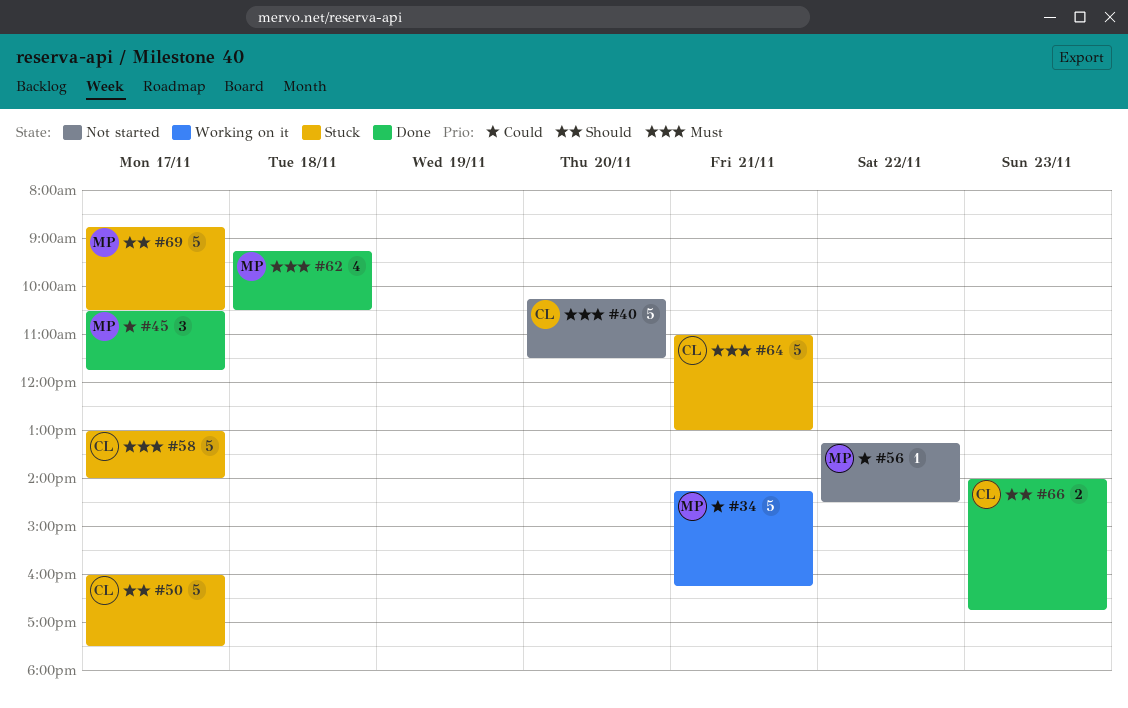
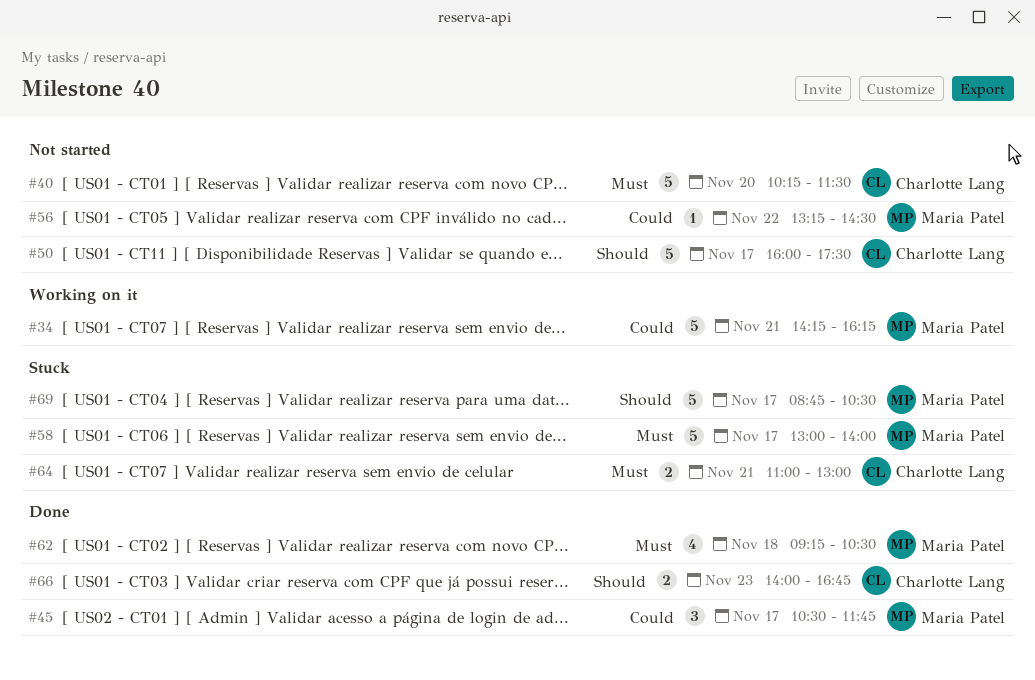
#50, status: Stuck -> Not started
#58, owner: Charlotte Lang -> Maria Patel
#64, estimate: 5 -> 2

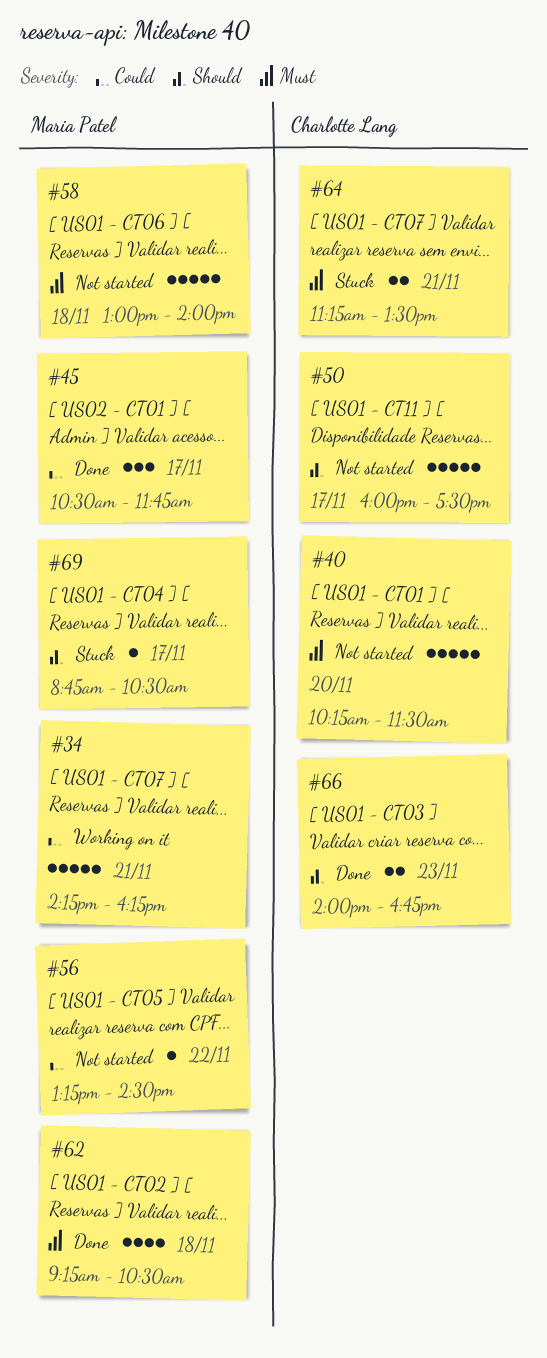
#58, status: Stuck -> Not started
#58, day: Nov 17 -> Nov 18
#64, begins: 11:00 -> 11:15
#64, ends: 13:00 -> 13:30
#69, estimate: 5 -> 1

